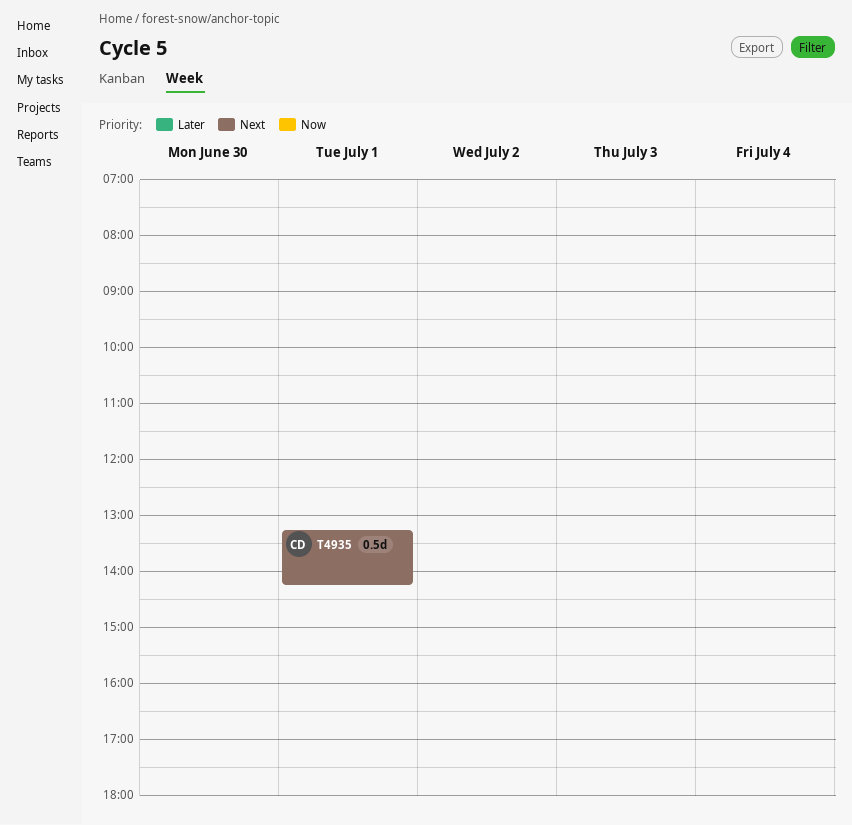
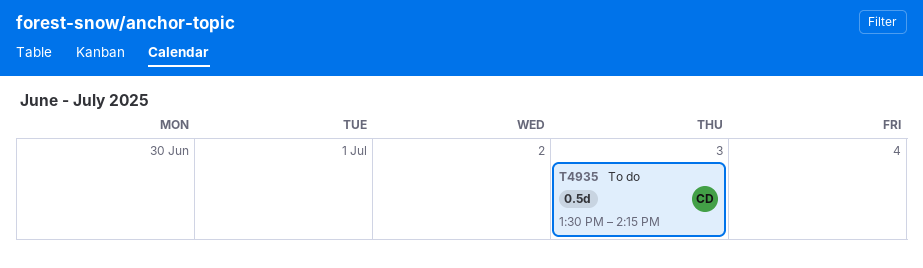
T4935, day: Jul 1 -> Jul 3
T4935, begins: 13:15 -> 13:30

